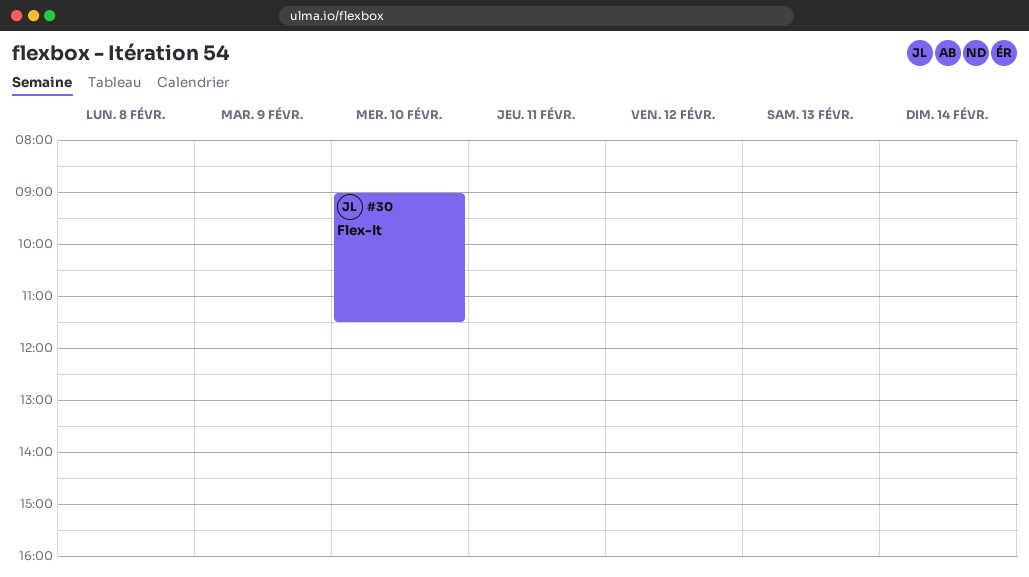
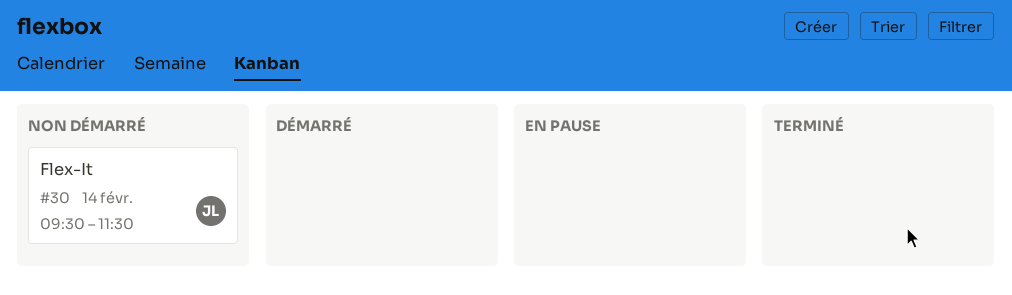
#30, day: Feb 10 -> Feb 14
#30, begins: 09:00 -> 09:30

